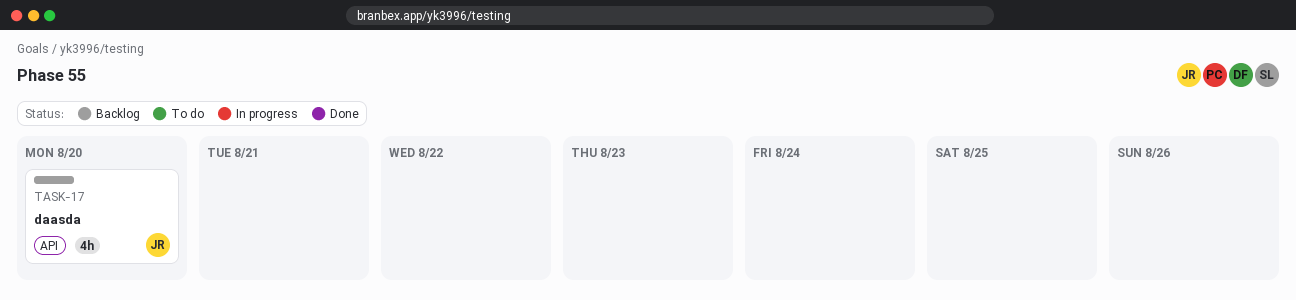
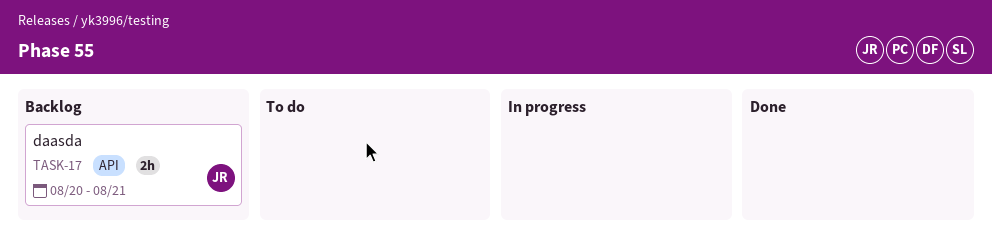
TASK-17, estimate: 4h -> 2h
TASK-17, due: Aug 20 -> Aug 21

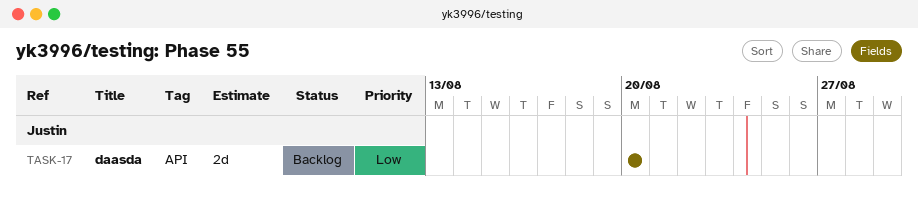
TASK-17, estimate: 2h -> 2d
TASK-17, due: Aug 21 -> Aug 20

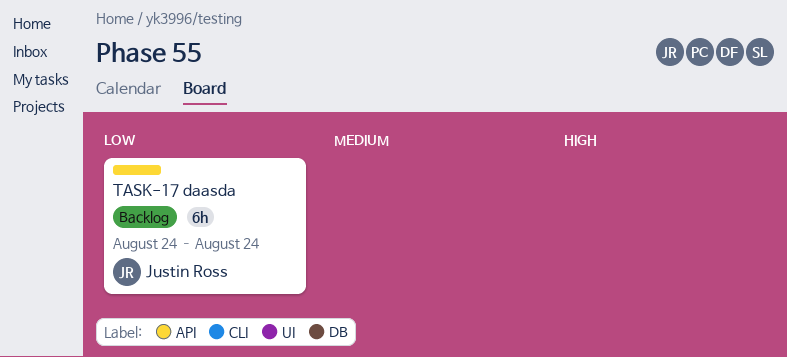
TASK-17, estimate: 2d -> 6h
TASK-17, start: Aug 20 -> Aug 24
TASK-17, due: Aug 20 -> Aug 24

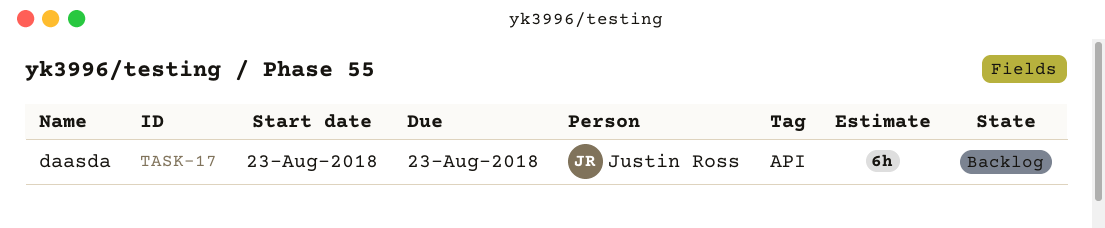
TASK-17, start: Aug 24 -> Aug 23
TASK-17, due: Aug 24 -> Aug 23

